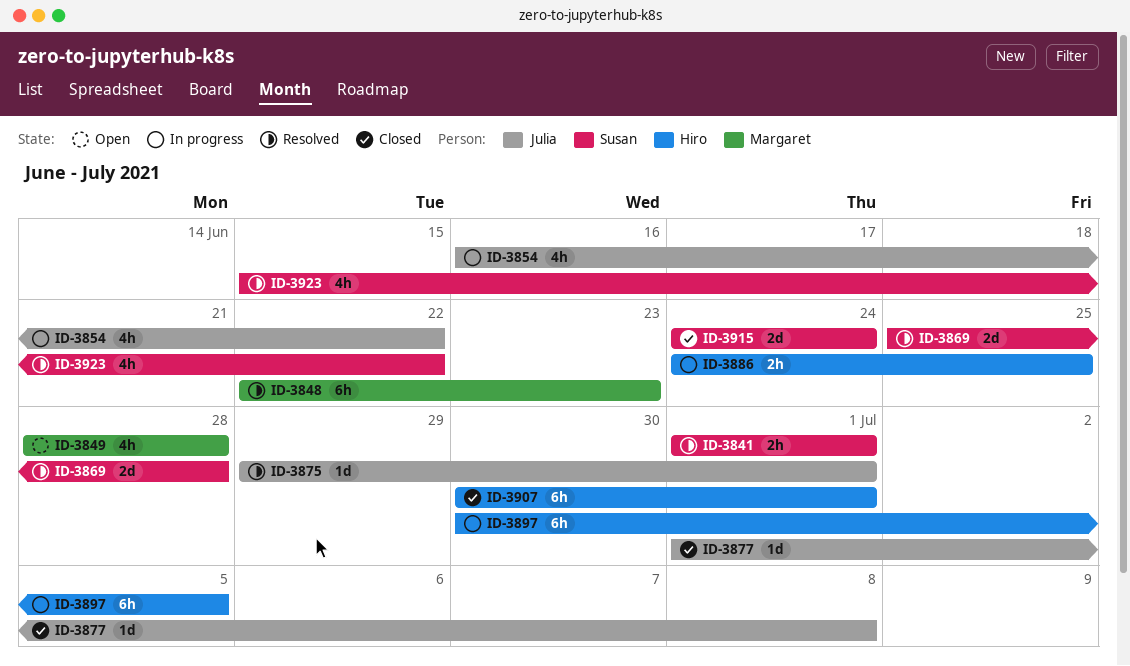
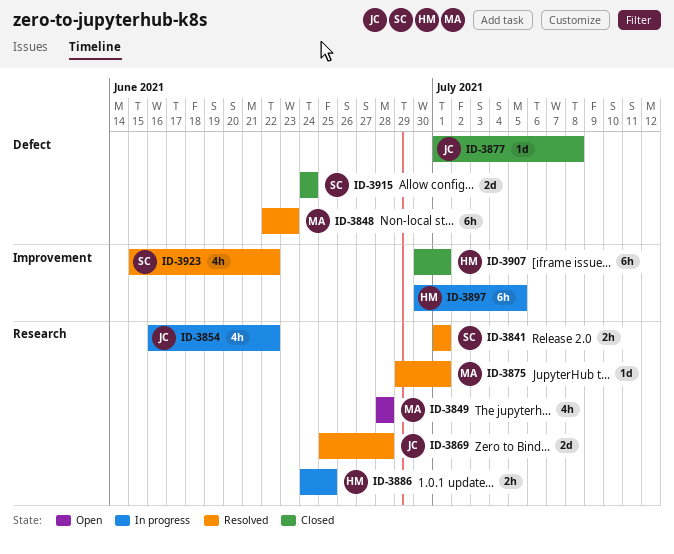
ID-3869, owner: Susan -> Julia
ID-3875, owner: Julia -> Margaret

